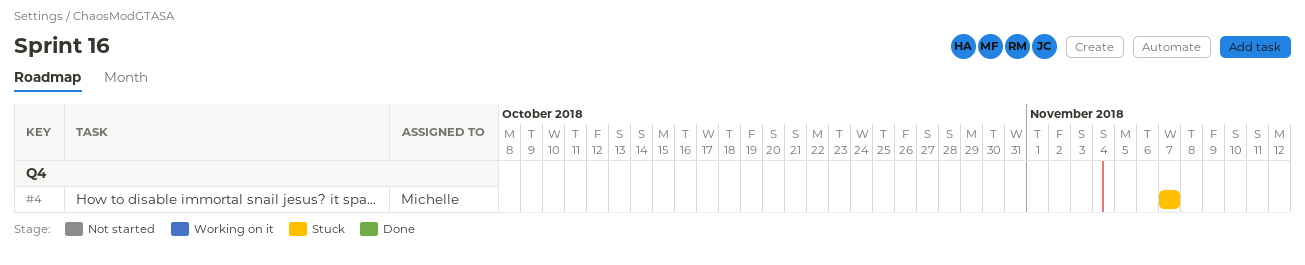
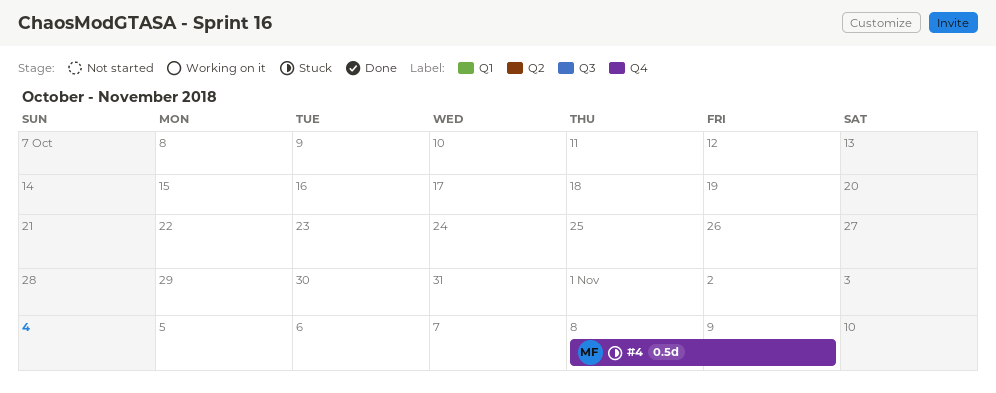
#4, start: Nov 7 -> Nov 8
#4, due: Nov 7 -> Nov 9

